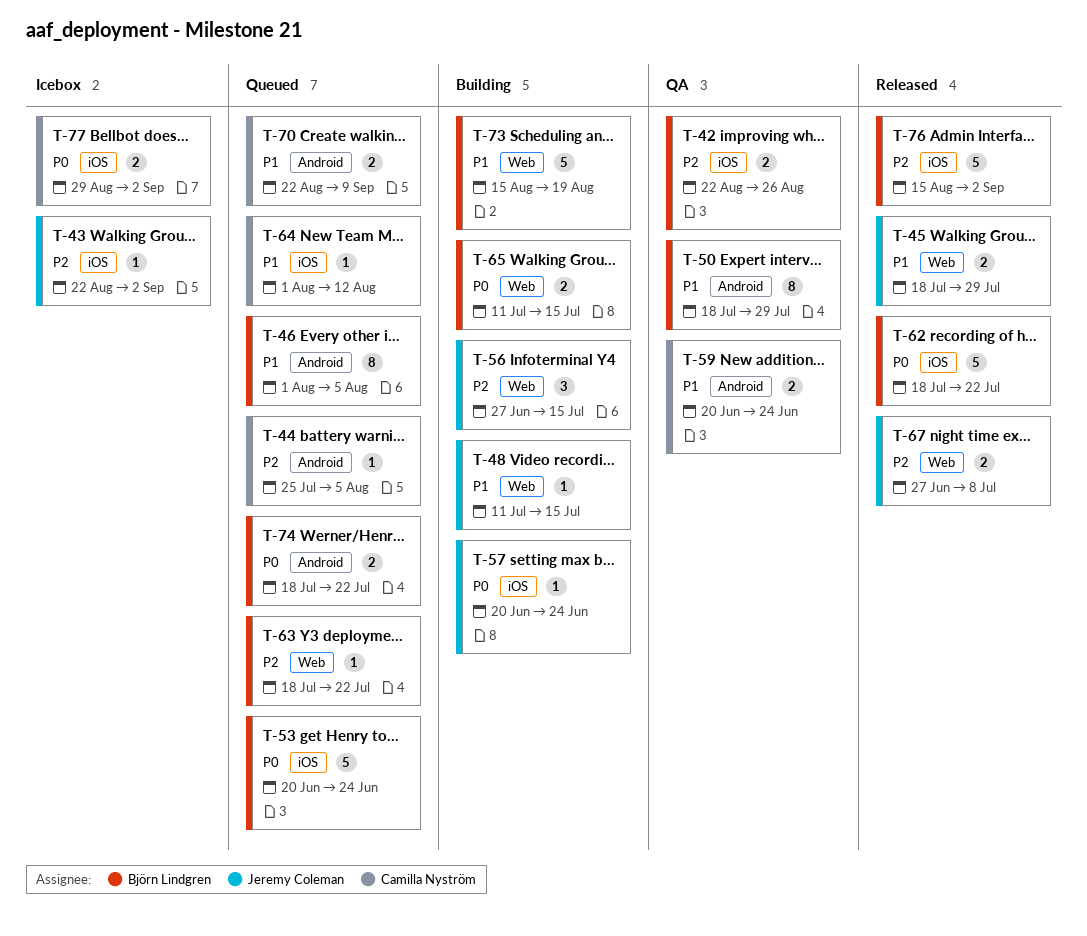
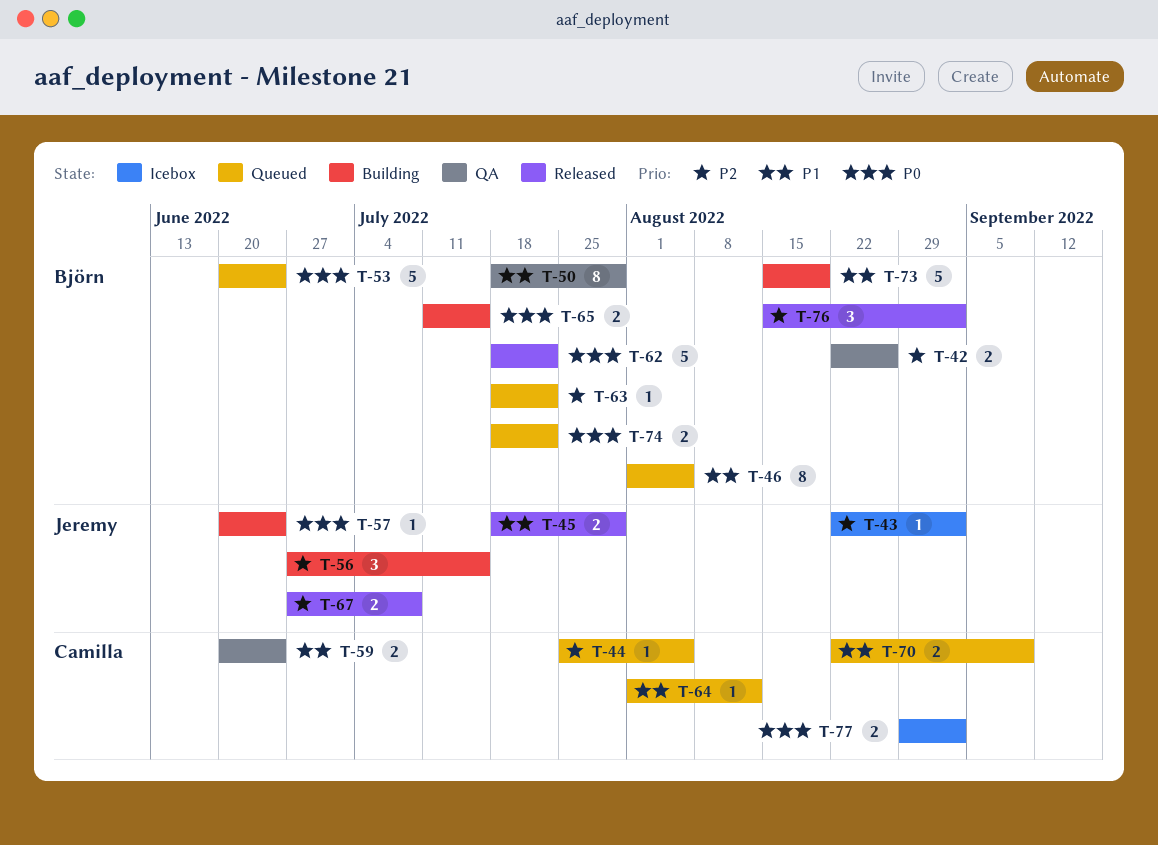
T-48: present -> none
T-76, estimate: 5 -> 3

